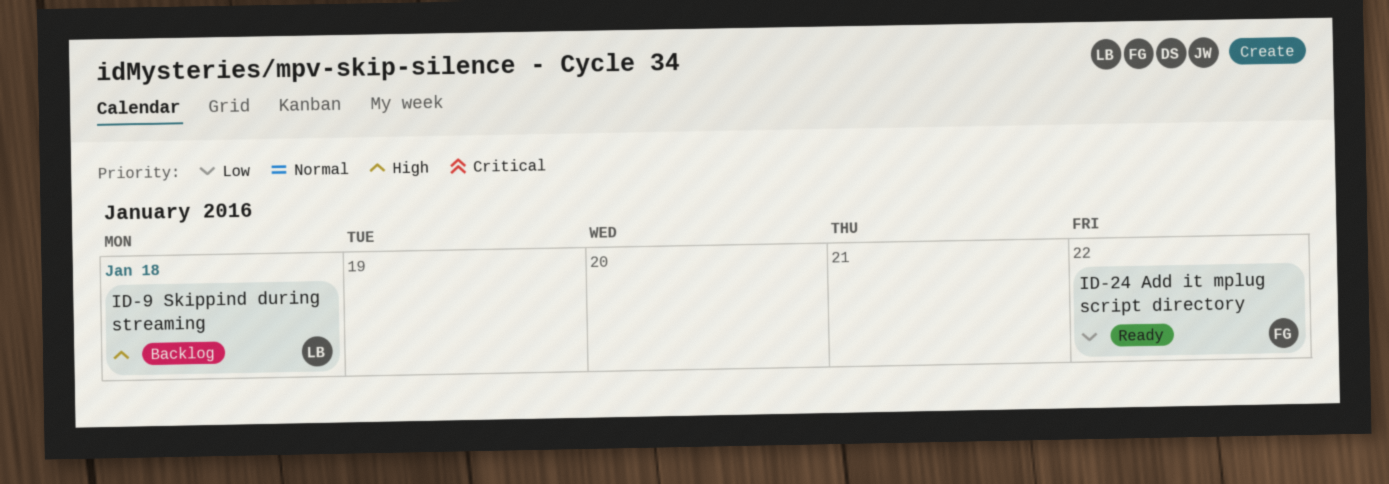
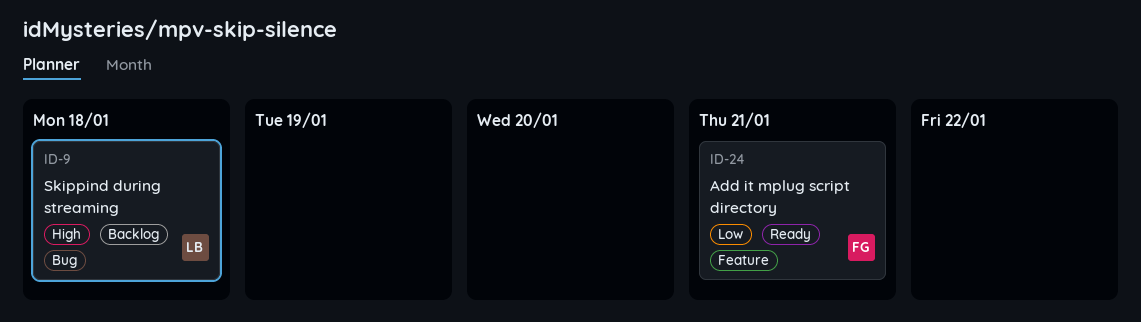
ID-24, due: Jan 22 -> Jan 21

